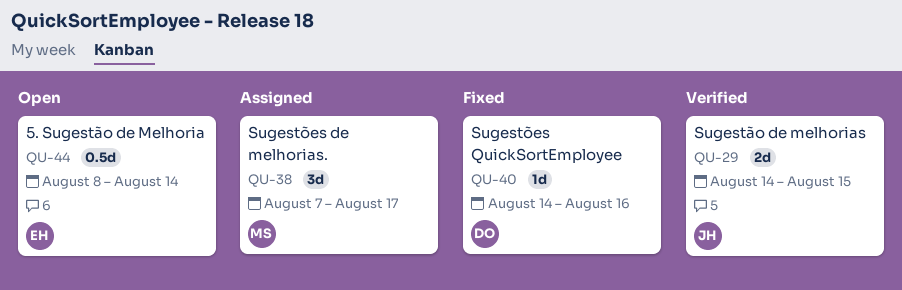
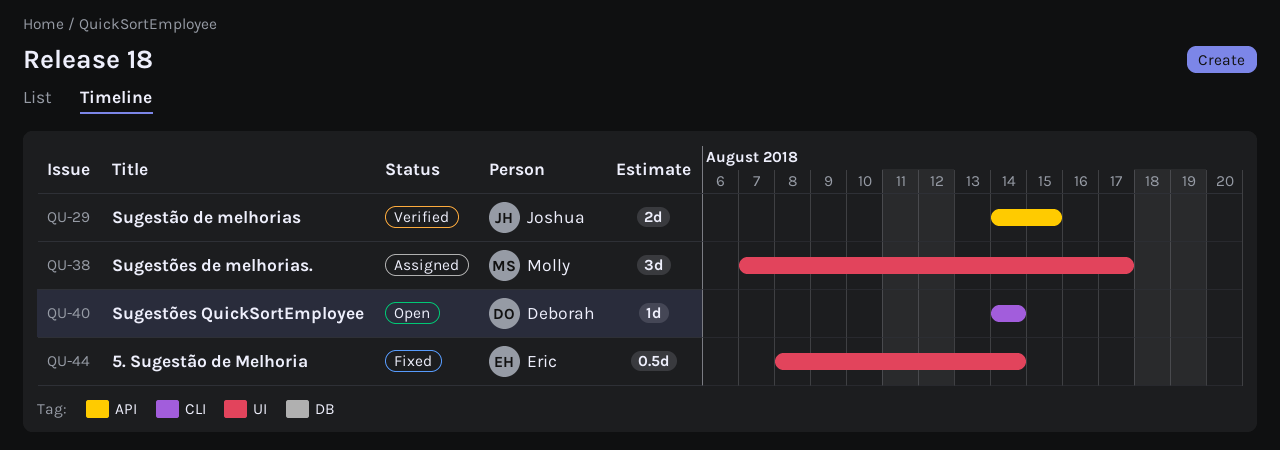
QU-40, status: Fixed -> Open
QU-40, due: Aug 16 -> Aug 14
QU-44, status: Open -> Fixed

